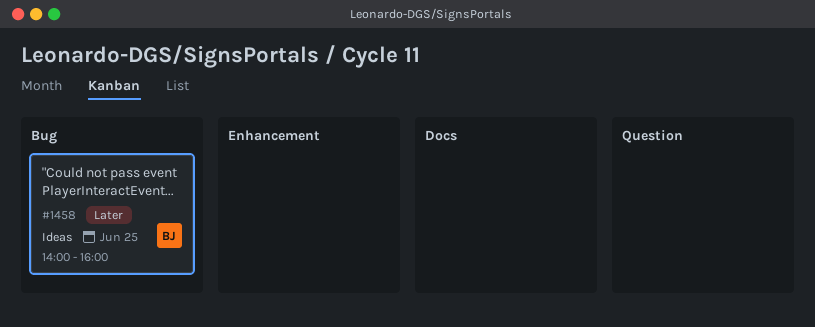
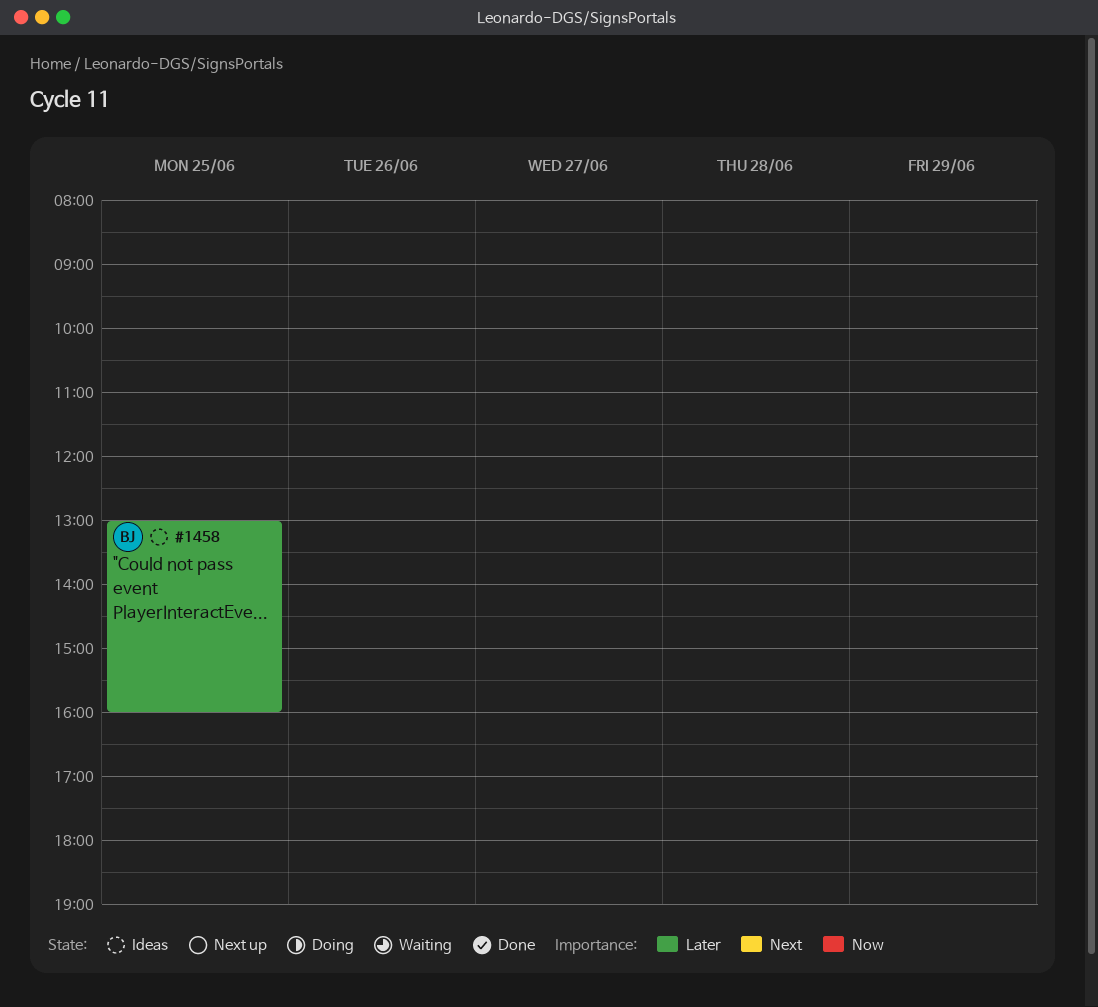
#1458, begins: 14:00 -> 13:00

